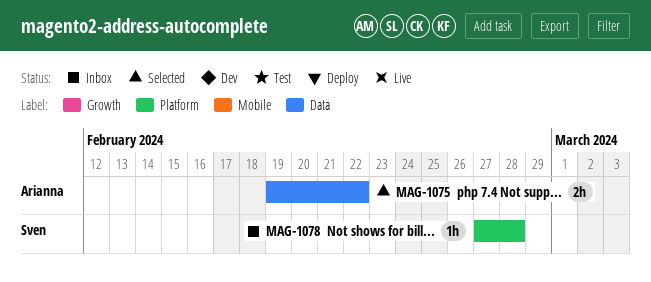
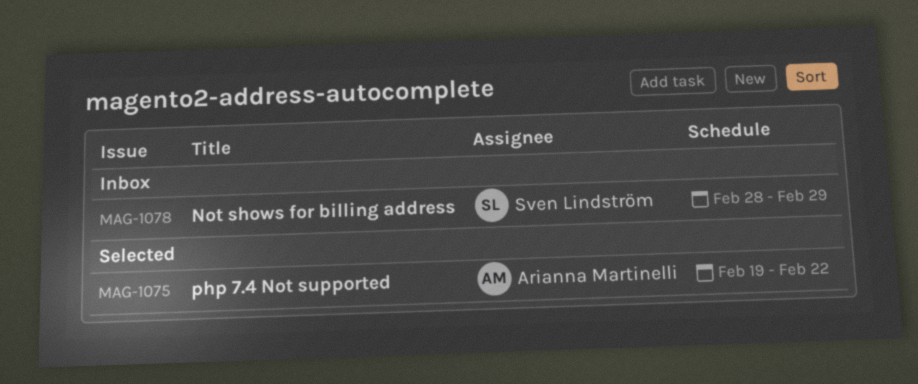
MAG-1078, start: Feb 27 -> Feb 28
MAG-1078, due: Feb 28 -> Feb 29

